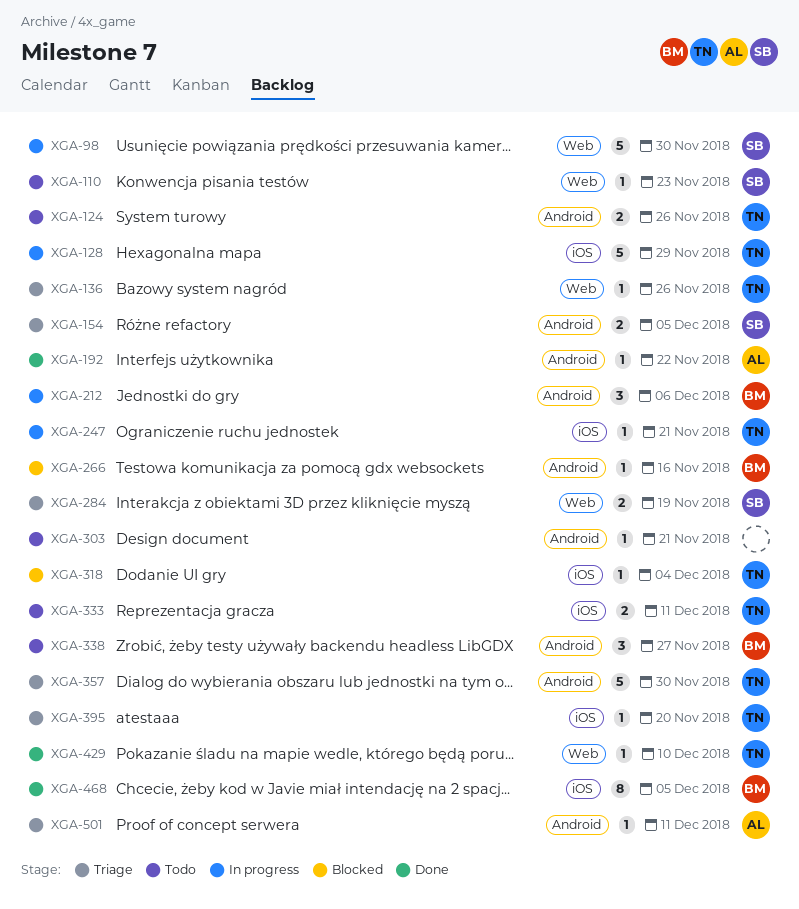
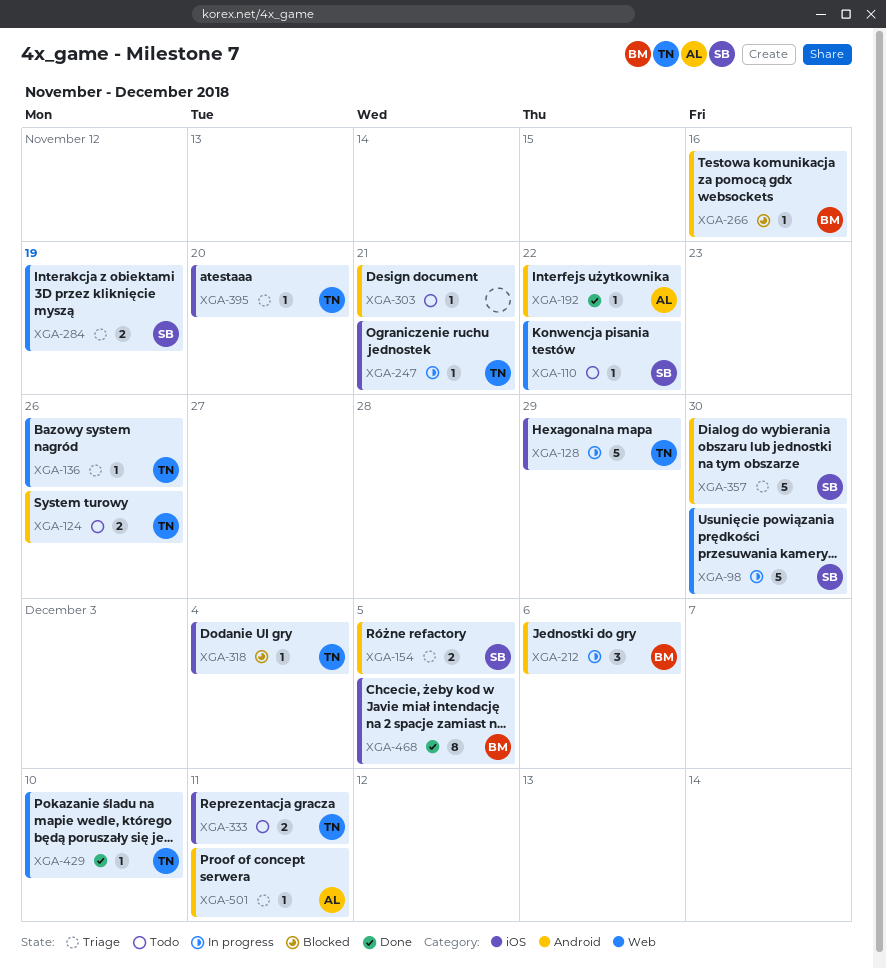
XGA-110, due: Nov 23 -> Nov 22
XGA-338: present -> none
XGA-357, owner: TN -> SB

